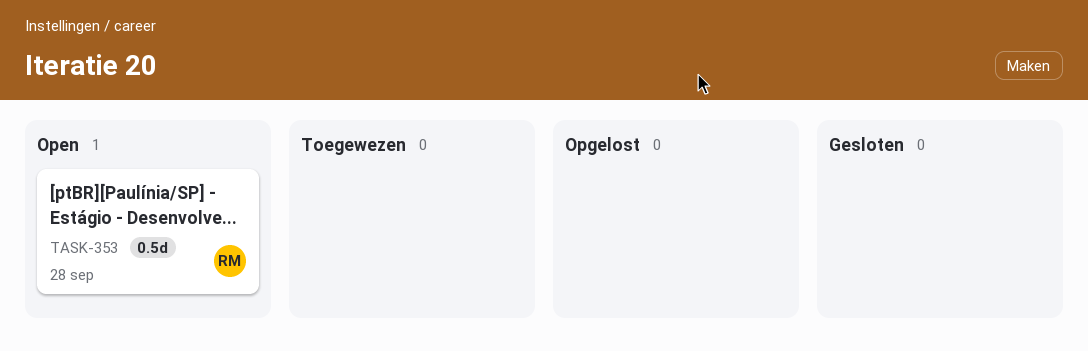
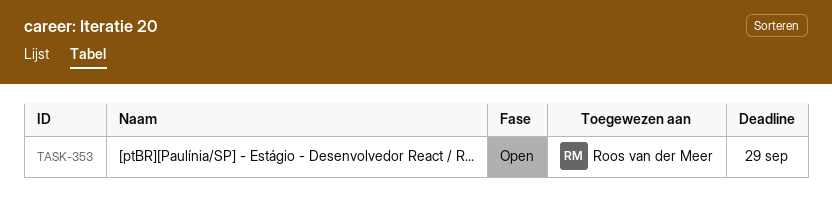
TASK-353, due: Sep 28 -> Sep 29

